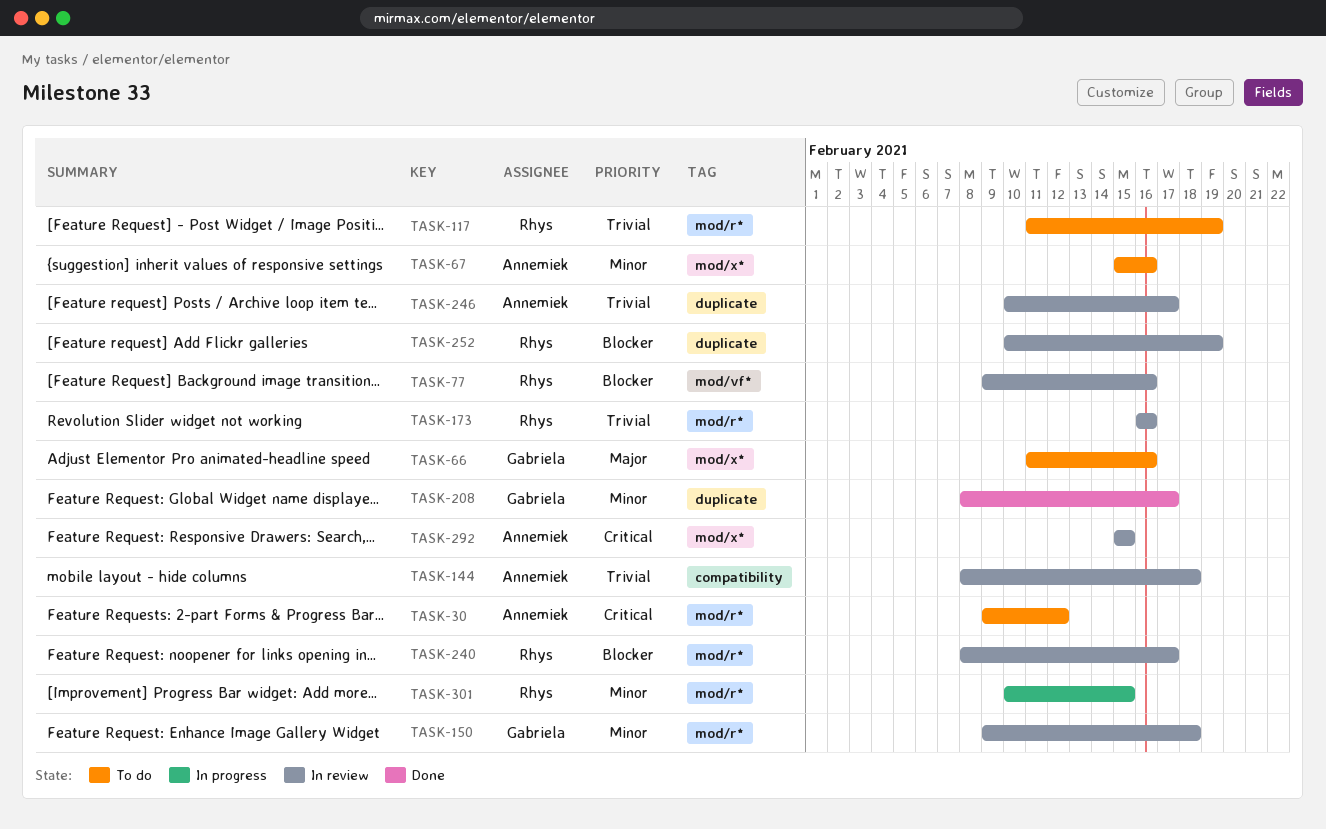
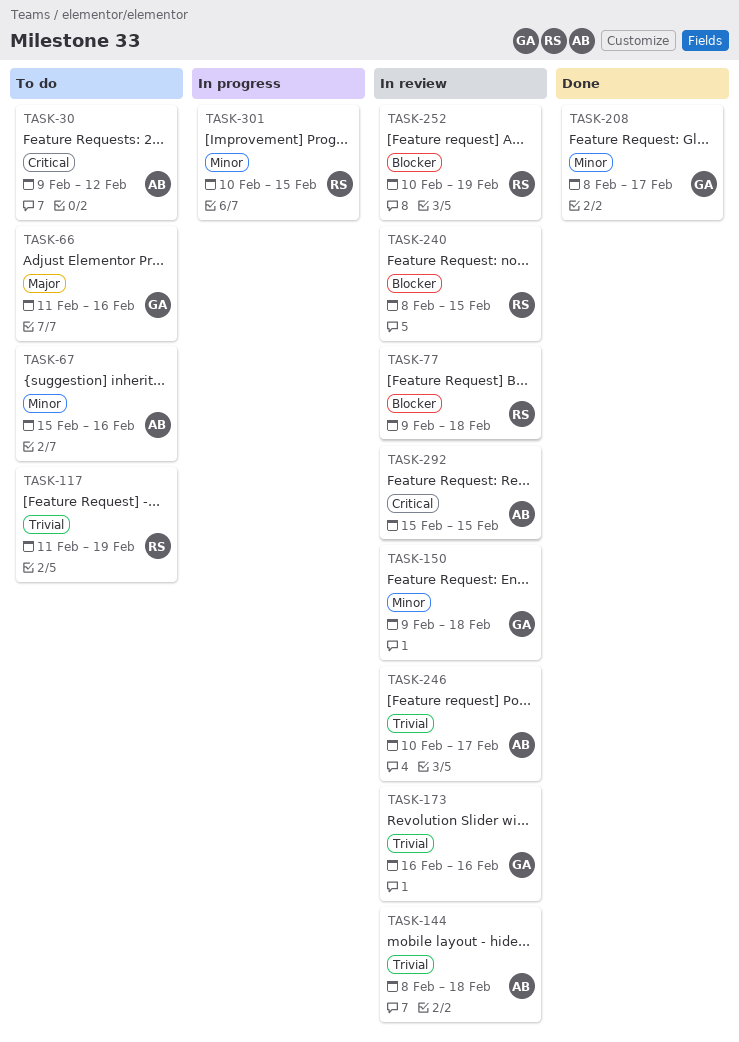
TASK-77, due: Feb 16 -> Feb 18
TASK-173, owner: Rhys -> Gabriela
TASK-240, due: Feb 17 -> Feb 15

